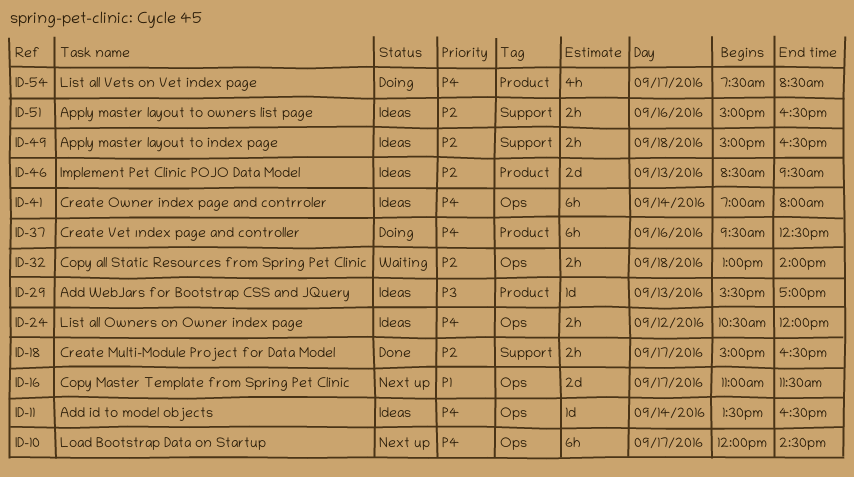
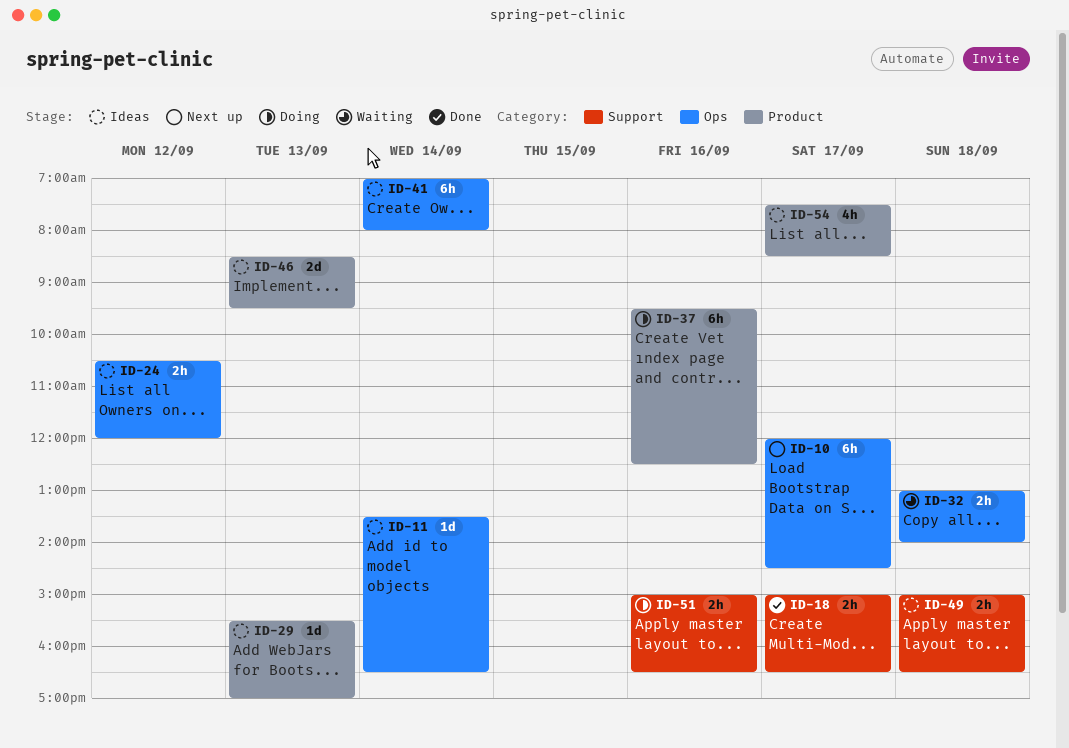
ID-16: present -> none
ID-51, status: Ideas -> Doing
ID-54, status: Doing -> Ideas

